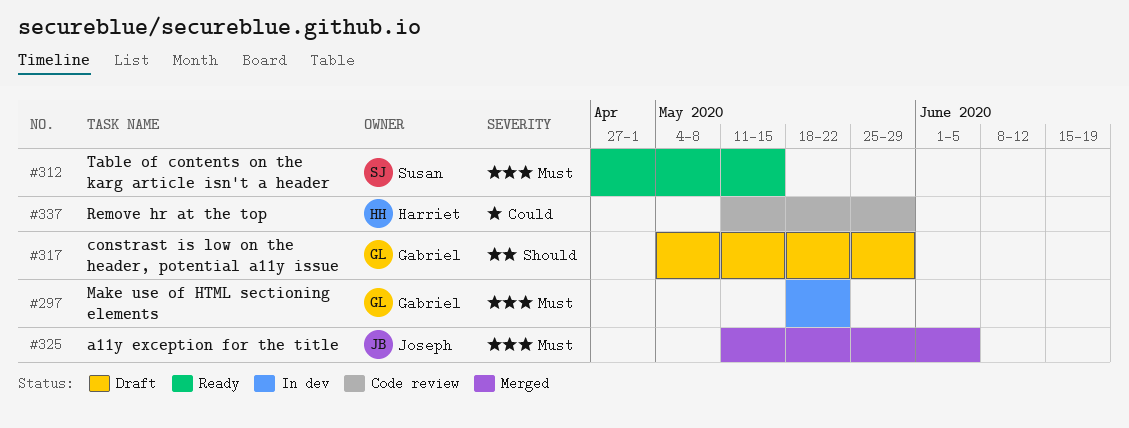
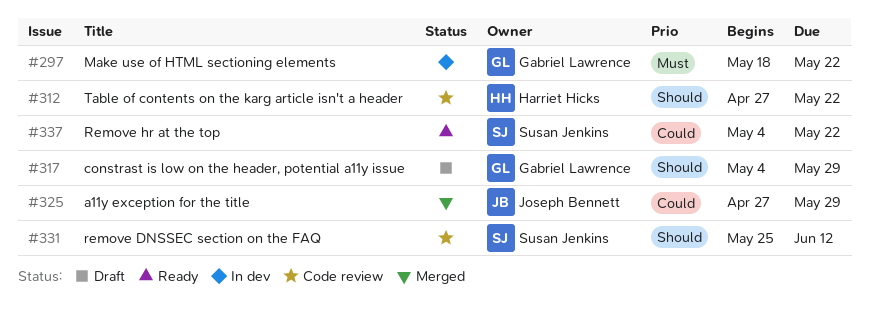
#312, status: Ready -> Code review
#312, owner: Susan Jenkins -> Harriet Hicks
#312, priority: Must -> Should
#312, due: May 15 -> May 22
#325, priority: Must -> Could
#325, start: May 11 -> Apr 27
#325, due: Jun 5 -> May 29
#331: none -> present
#337, status: Code review -> Ready
#337, owner: Harriet Hicks -> Susan Jenkins
#337, start: May 11 -> May 4
#337, due: May 29 -> May 22

